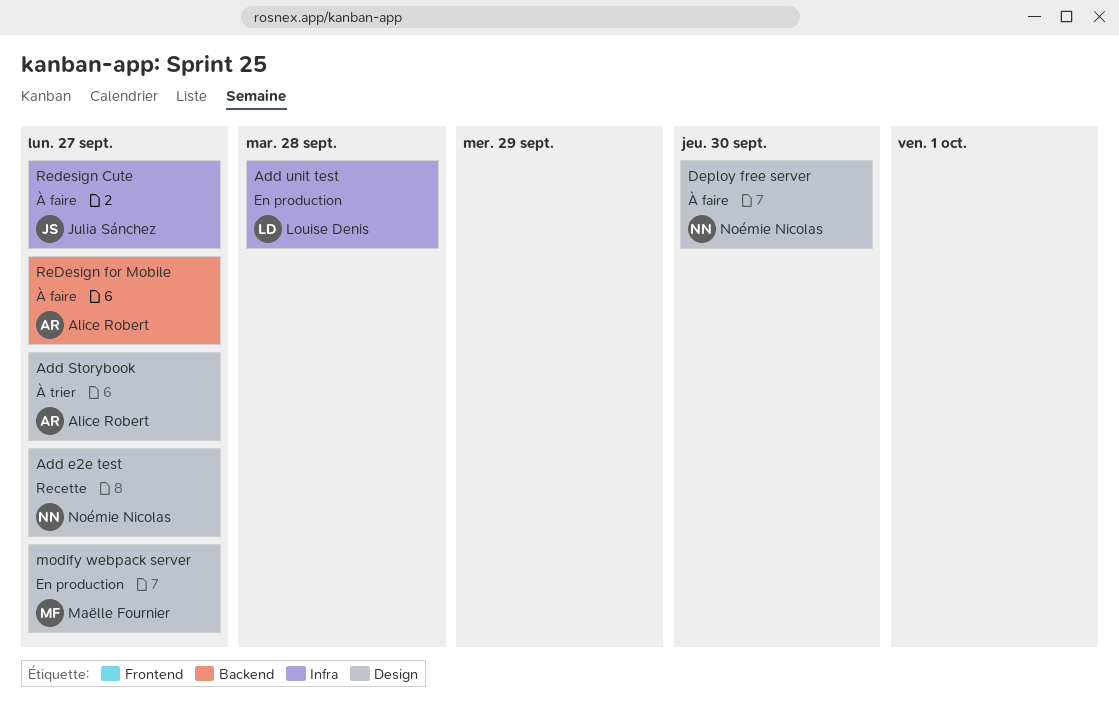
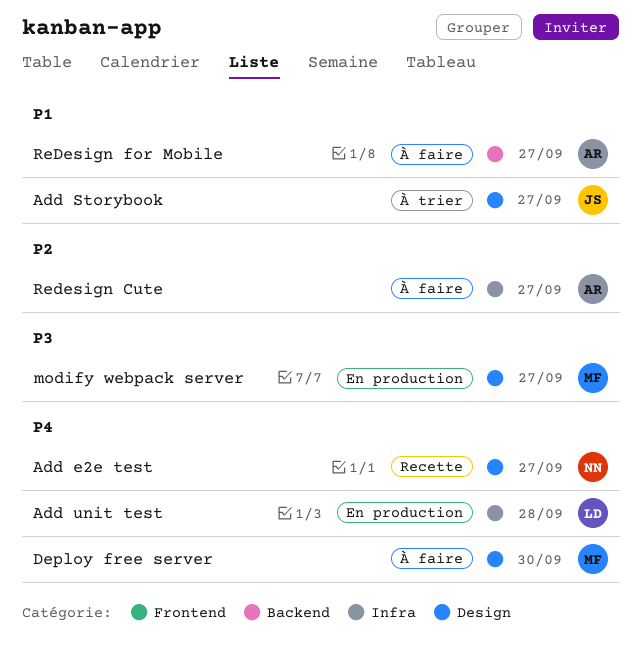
Add Storybook, owner: Alice Robert -> Julia Sánchez
Deploy free server, owner: Noémie Nicolas -> Maëlle Fournier
Redesign Cute, owner: Julia Sánchez -> Alice Robert

